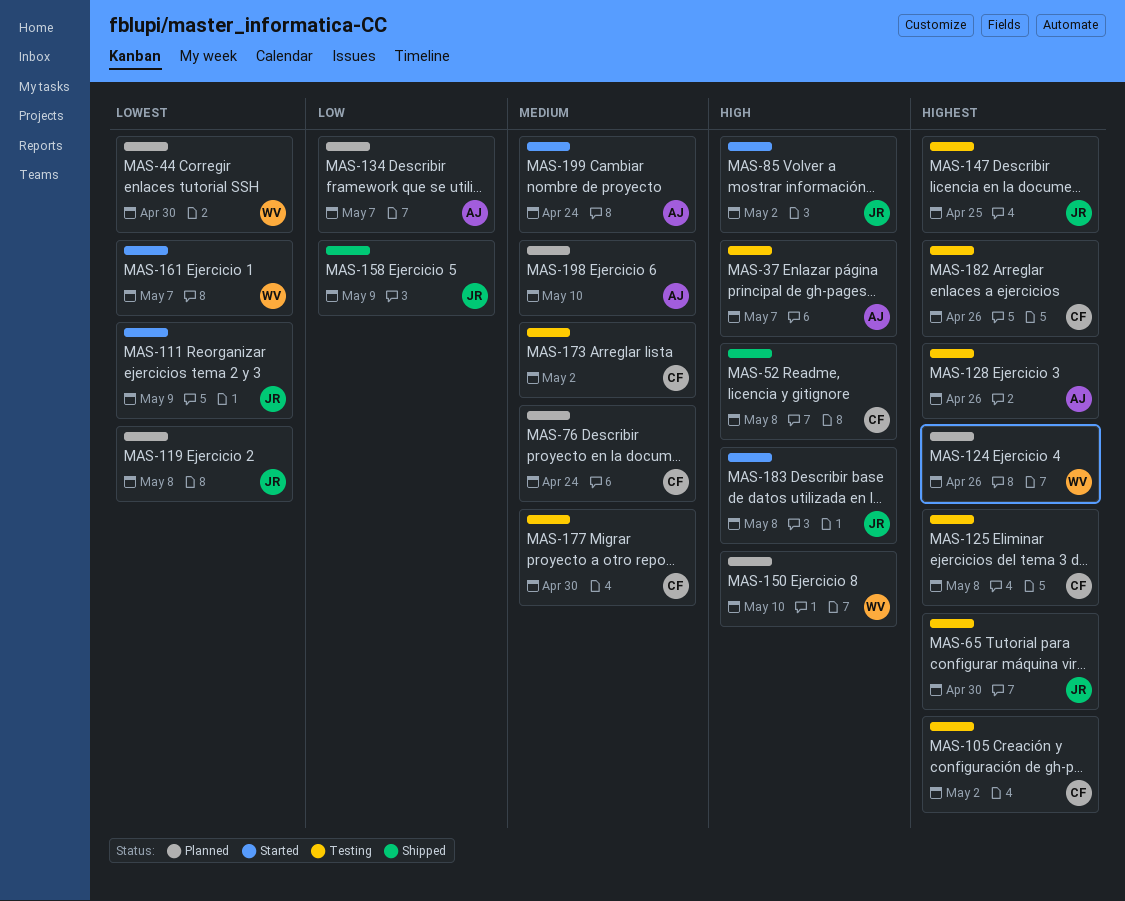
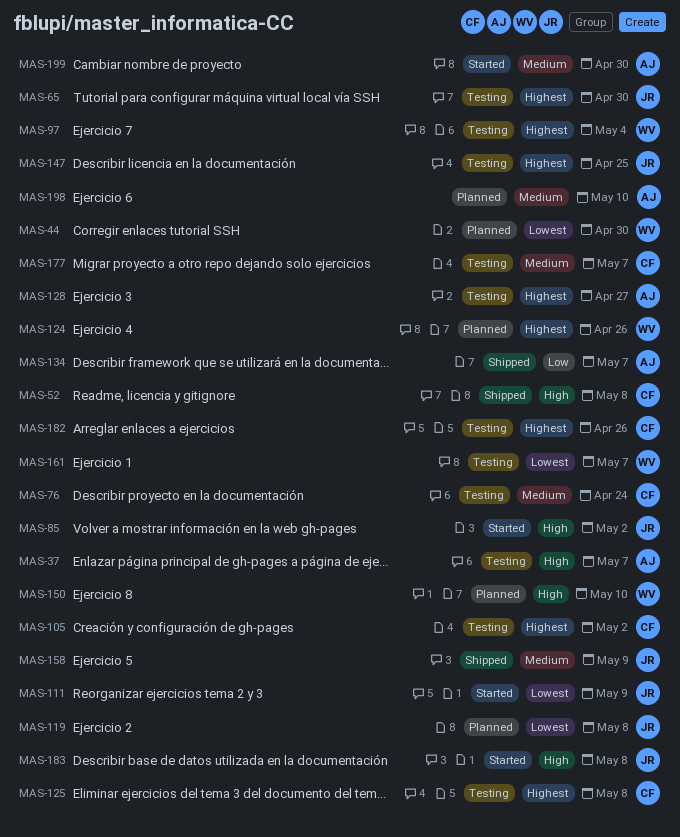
MAS-76, status: Planned -> Testing
MAS-97: none -> present
MAS-128, due: Apr 26 -> Apr 27
MAS-134, status: Planned -> Shipped
MAS-158, priority: Low -> Medium
MAS-161, status: Started -> Testing
MAS-173: present -> none
MAS-177, due: Apr 30 -> May 7
MAS-199, due: Apr 24 -> Apr 30

